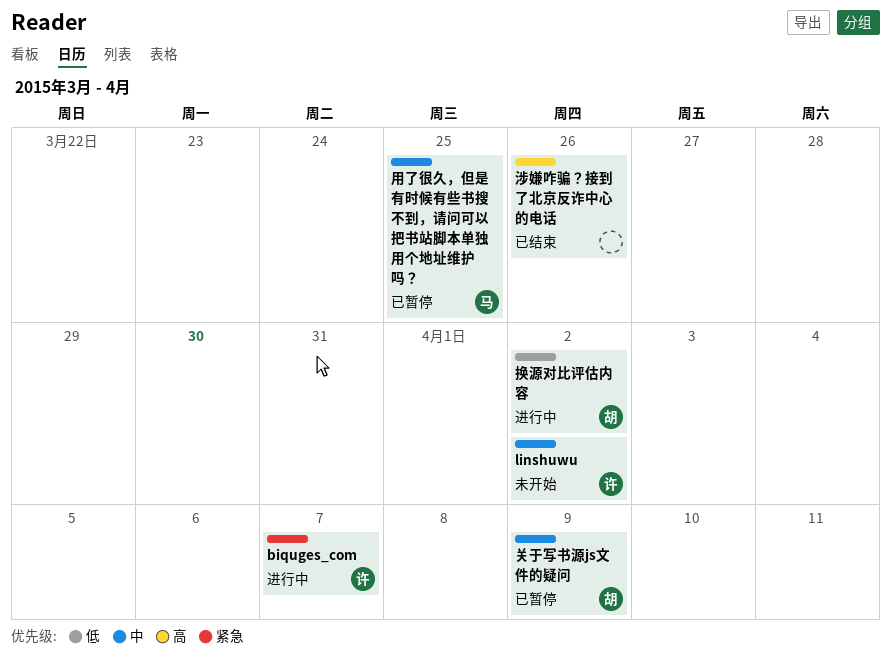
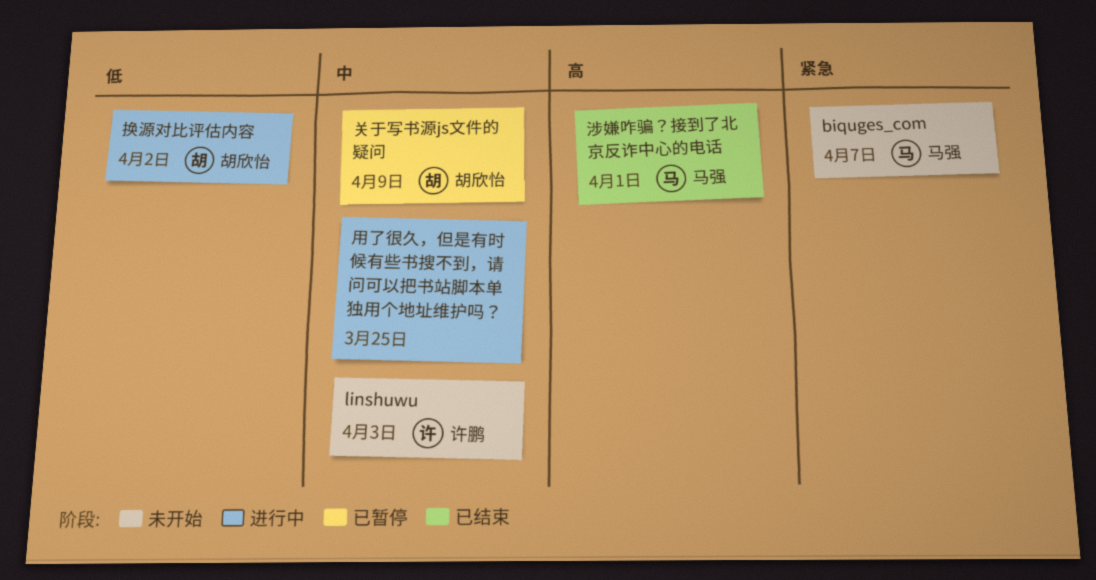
biquges_com, status: 进行中 -> 未开始
biquges_com, owner: 许鹏 -> 马强
linshuwu, due: Apr 2 -> Apr 3
涉嫌咋骗？接到了北京反诈中心的电话, owner: none -> 马强
涉嫌咋骗？接到了北京反诈中心的电话, due: Mar 26 -> Apr 1
用了很久，但是有时候有些书搜不到，请问可以把书站脚本单独用个地址维护吗？, status: 已暂停 -> 进行中
用了很久，但是有时候有些书搜不到，请问可以把书站脚本单独用个地址维护吗？, owner: 马强 -> none

